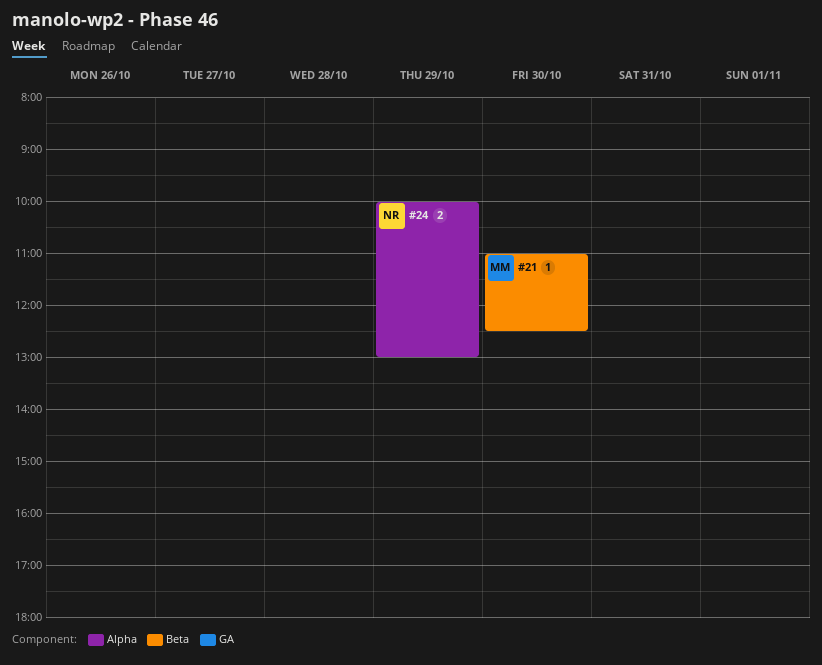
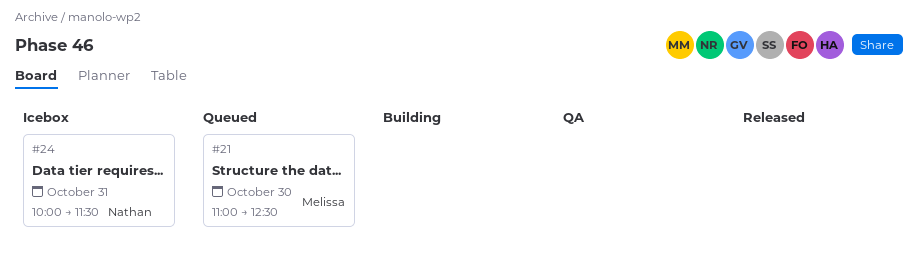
#24, day: Oct 29 -> Oct 31
#24, ends: 13:00 -> 11:30

